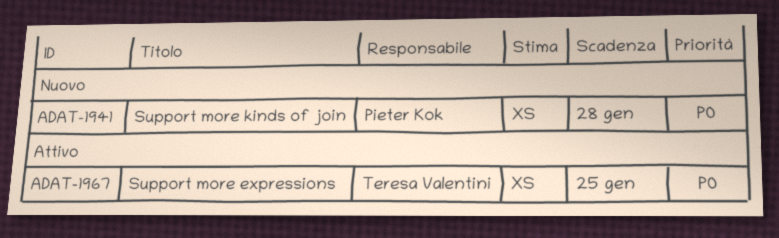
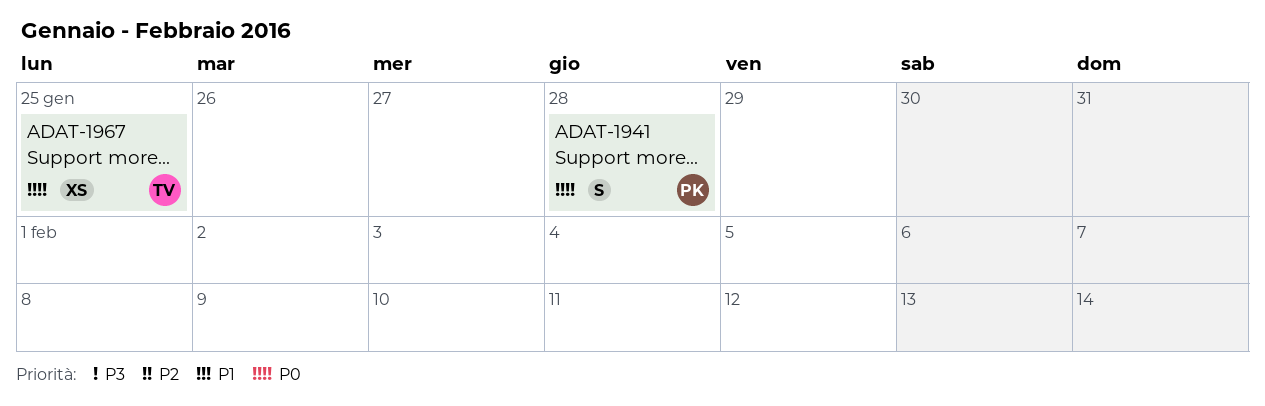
ADAT-1941, estimate: XS -> S

